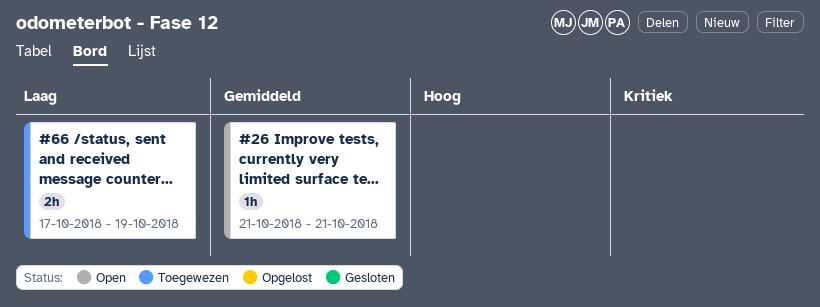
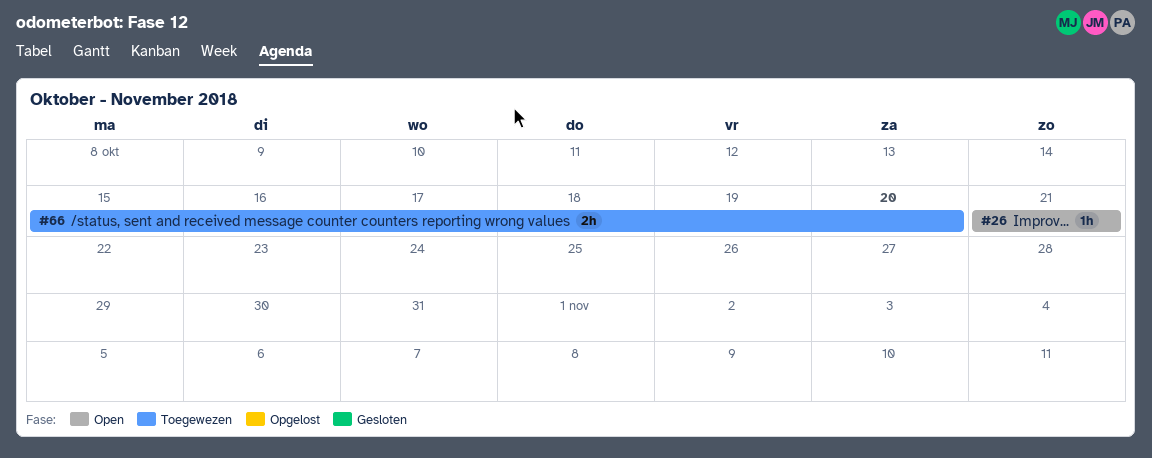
#66, start: Oct 17 -> Oct 15
#66, due: Oct 19 -> Oct 20

